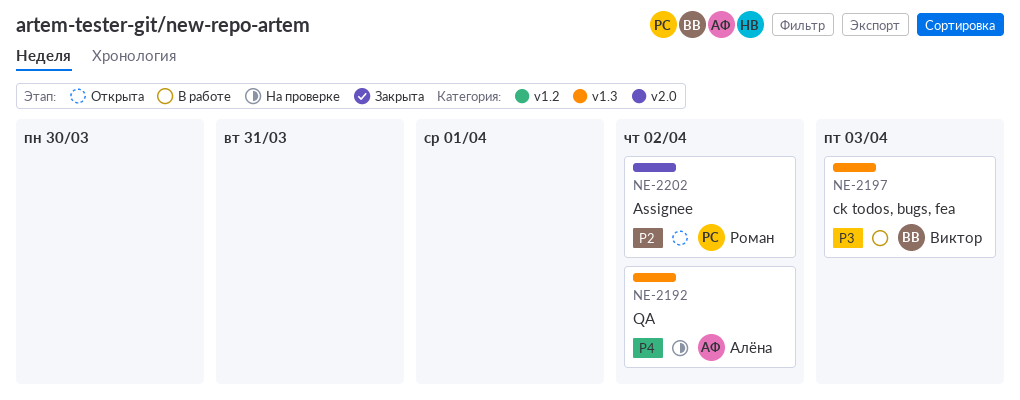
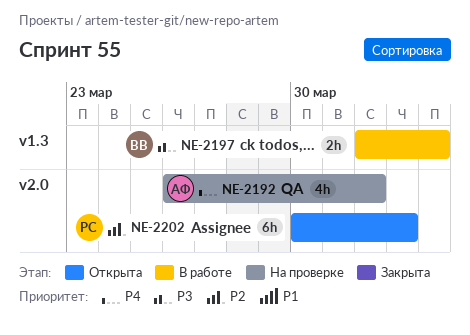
NE-2192, label: v1.3 -> v2.0
NE-2192, due: Apr 2 -> Apr 1

